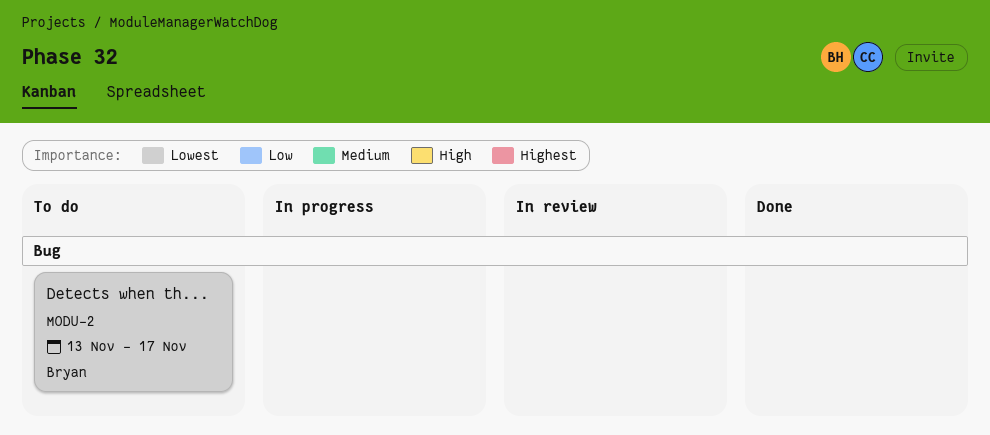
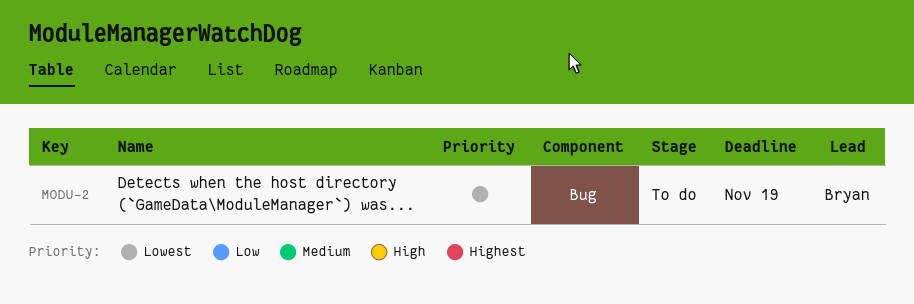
MODU-2, due: Nov 17 -> Nov 19

